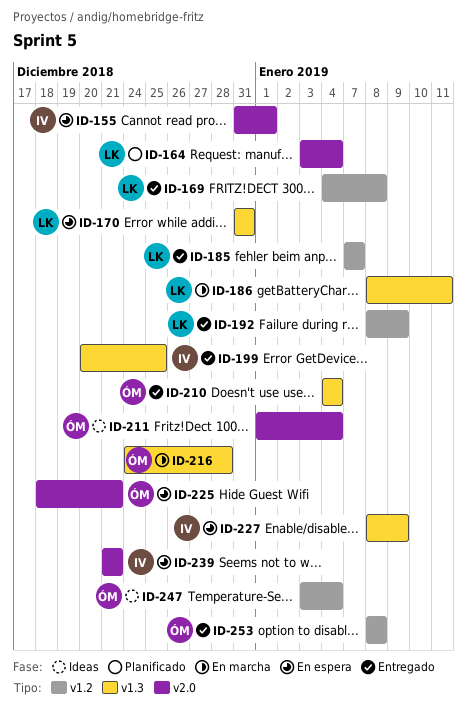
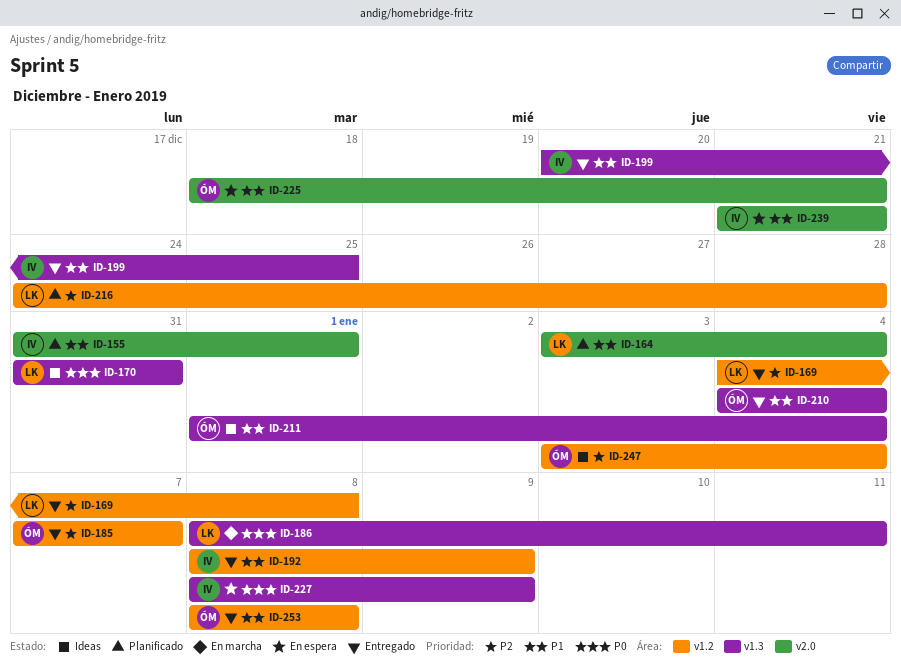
ID-155, status: En espera -> Planificado
ID-170, status: En espera -> Ideas
ID-185, owner: LK -> ÓM
ID-192, owner: LK -> IV
ID-211, label: v2.0 -> v1.3
ID-216, status: En marcha -> Planificado
ID-216, owner: ÓM -> LK
ID-216, label: v1.3 -> v1.2

